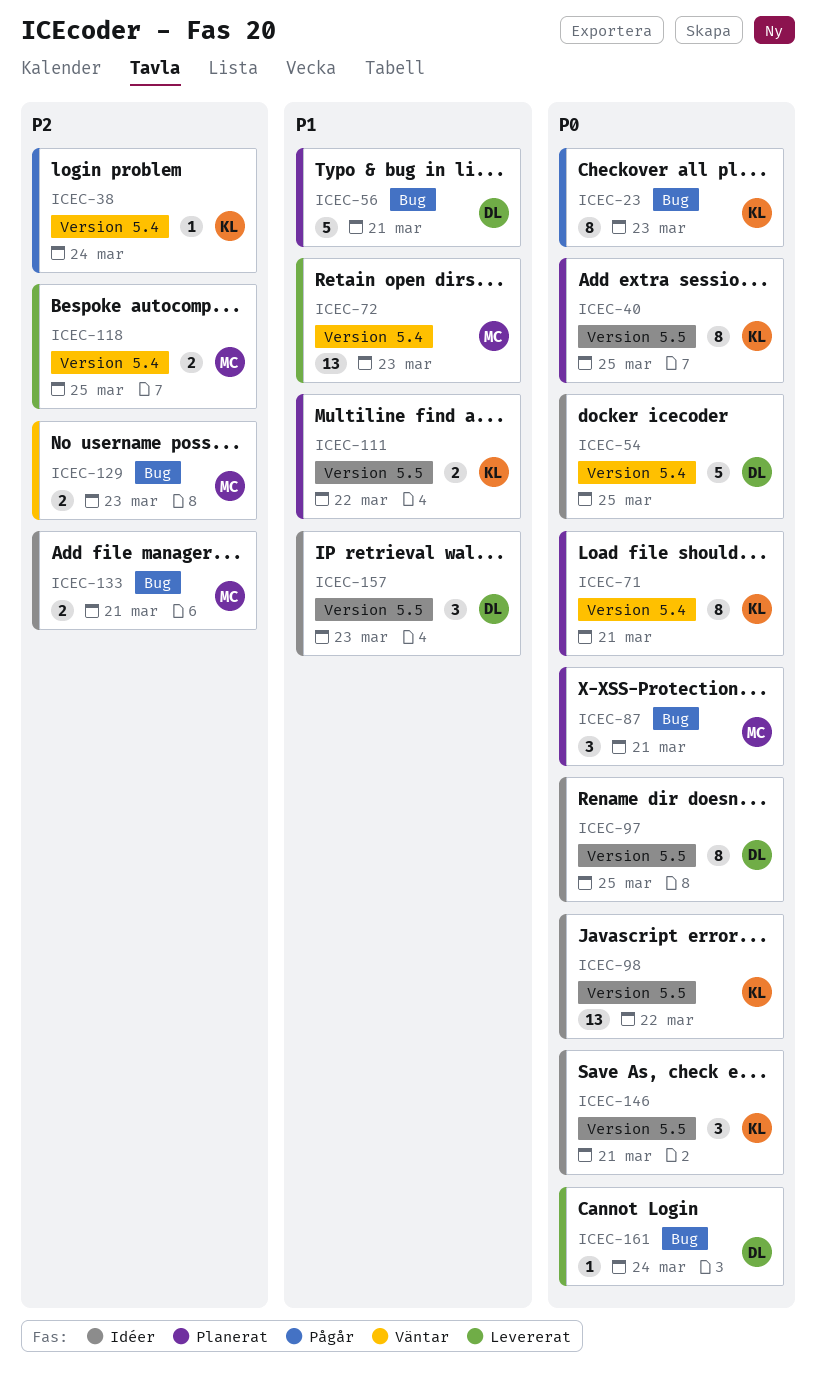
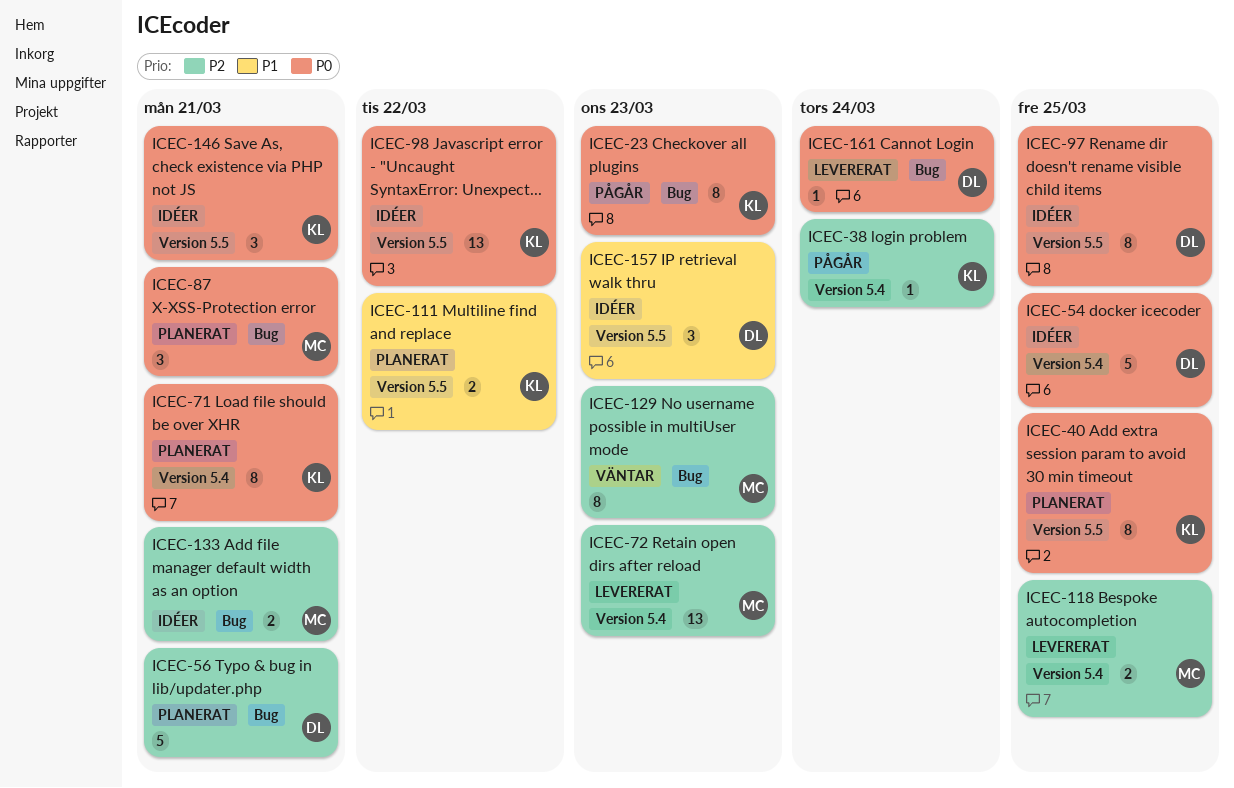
ICEC-56, priority: P1 -> P2
ICEC-72, priority: P1 -> P2
ICEC-129, estimate: 2 -> 8

